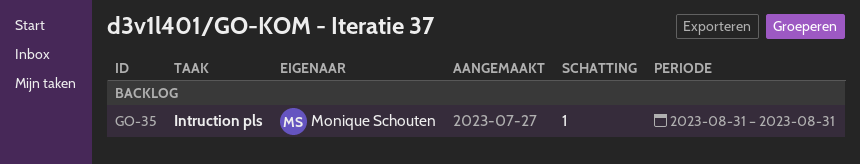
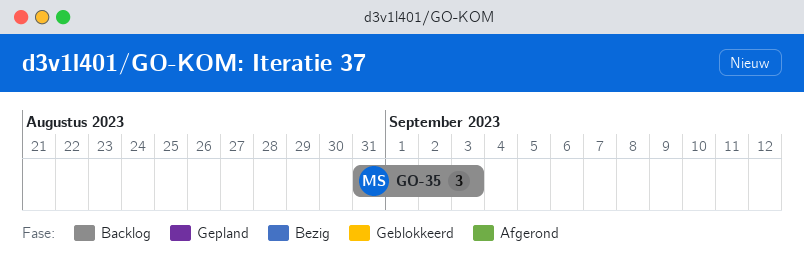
GO-35, estimate: 1 -> 3
GO-35, due: Aug 31 -> Sep 3

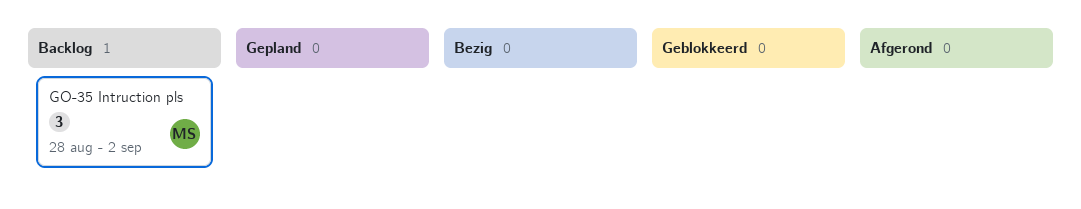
GO-35, start: Aug 31 -> Aug 28
GO-35, due: Sep 3 -> Sep 2

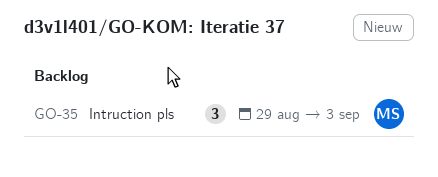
GO-35, start: Aug 28 -> Aug 29
GO-35, due: Sep 2 -> Sep 3

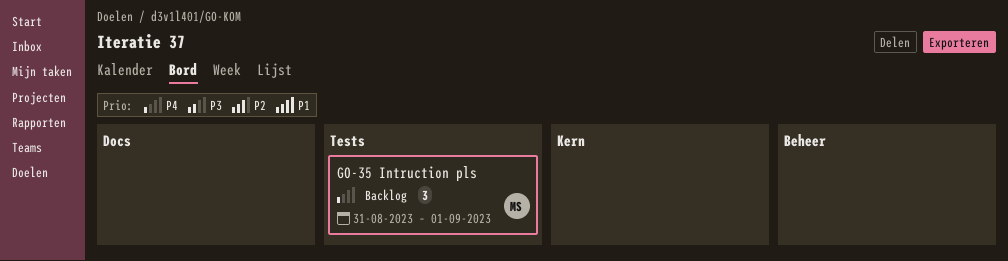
GO-35, start: Aug 29 -> Aug 31
GO-35, due: Sep 3 -> Sep 1

